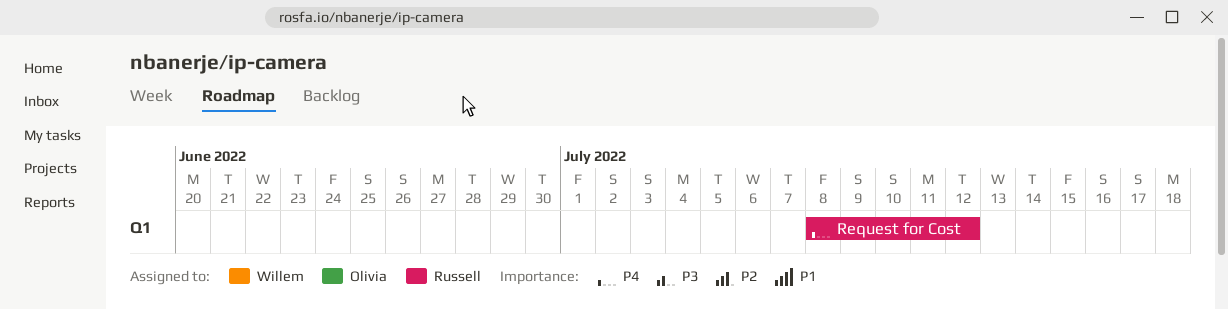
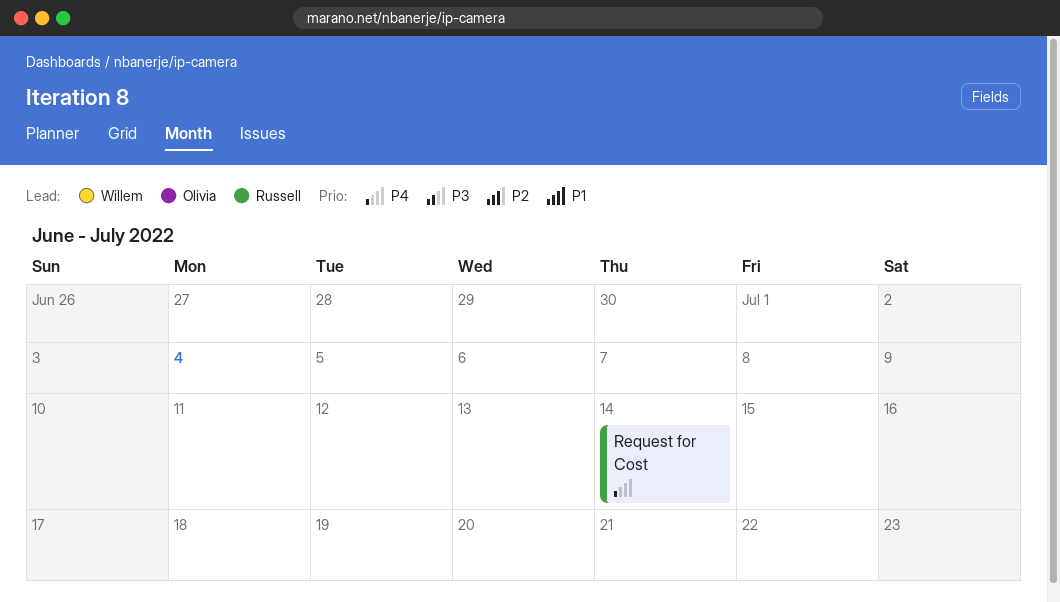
Request for Cost, due: Jul 12 -> Jul 14

